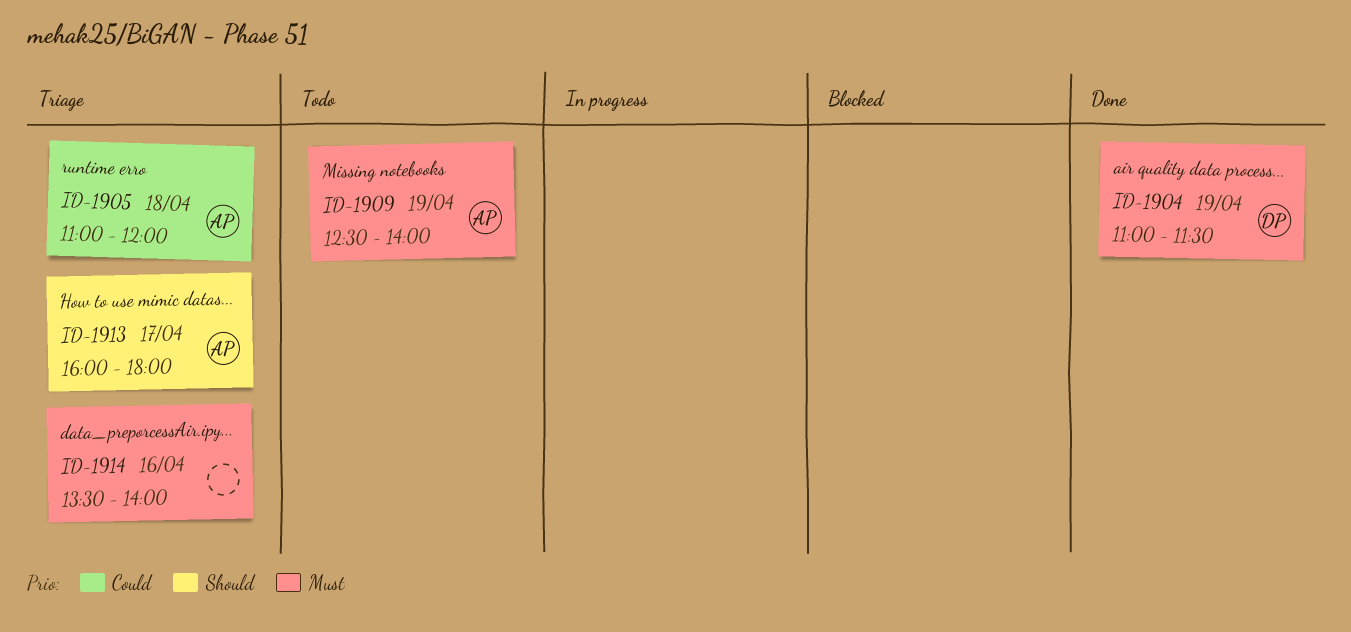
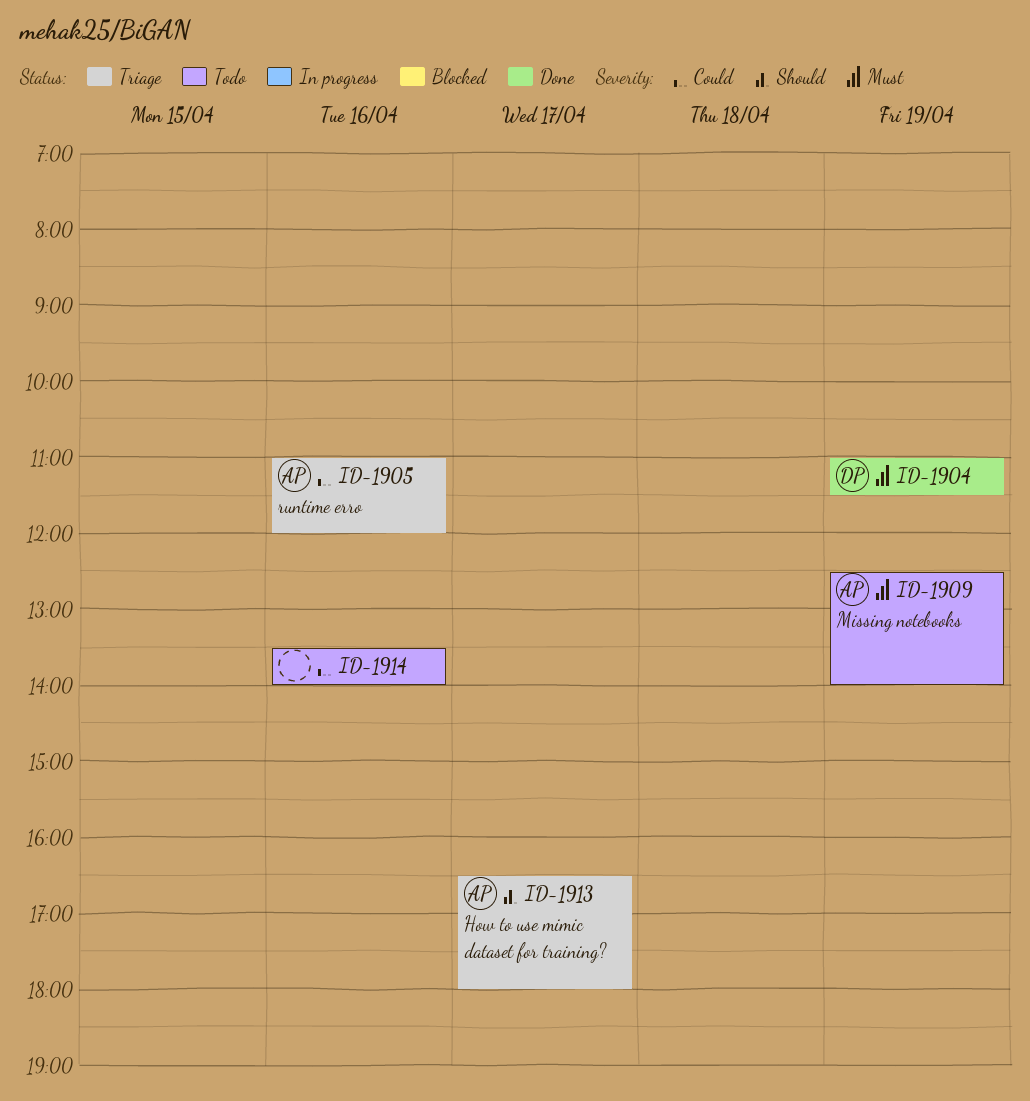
ID-1905, day: Apr 18 -> Apr 16
ID-1913, begins: 16:00 -> 16:30
ID-1914, status: Triage -> Todo
ID-1914, priority: Must -> Could

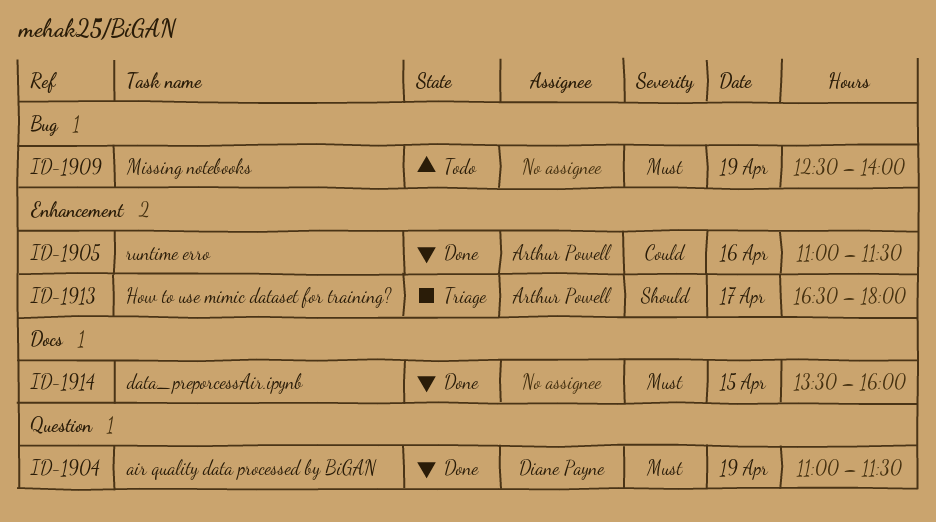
ID-1905, status: Triage -> Done
ID-1905, ends: 12:00 -> 11:30
ID-1909, owner: Arthur Powell -> none
ID-1914, status: Todo -> Done
ID-1914, priority: Could -> Must
ID-1914, day: Apr 16 -> Apr 15
ID-1914, ends: 14:00 -> 16:00

